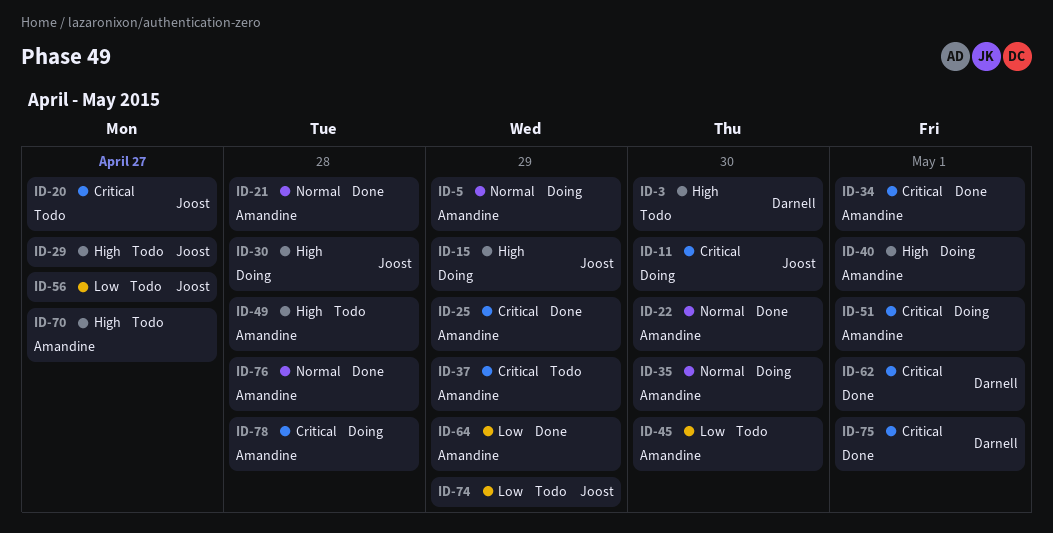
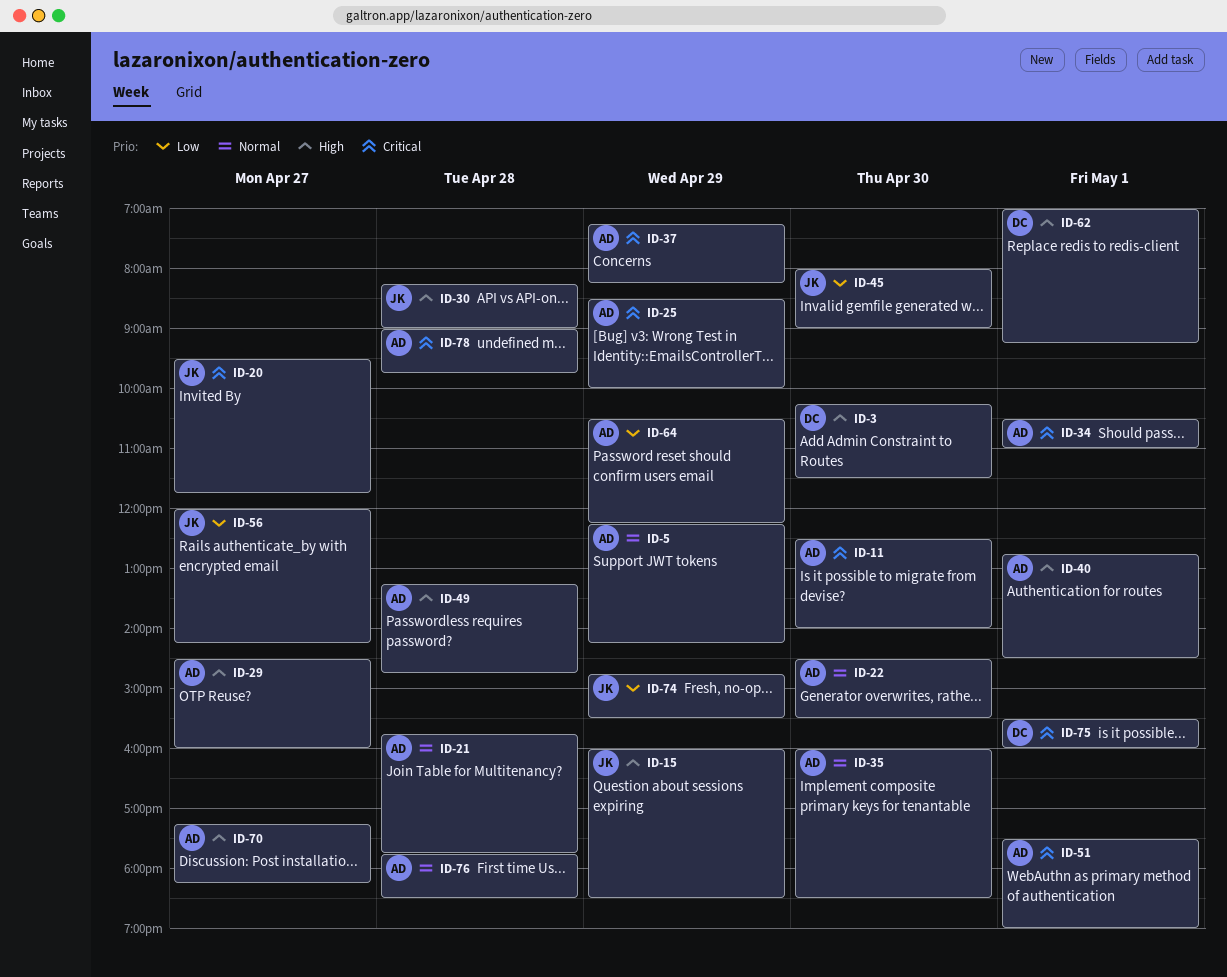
ID-11, owner: Joost -> Amandine
ID-29, owner: Joost -> Amandine
ID-45, owner: Amandine -> Joost
ID-62, priority: Critical -> High

